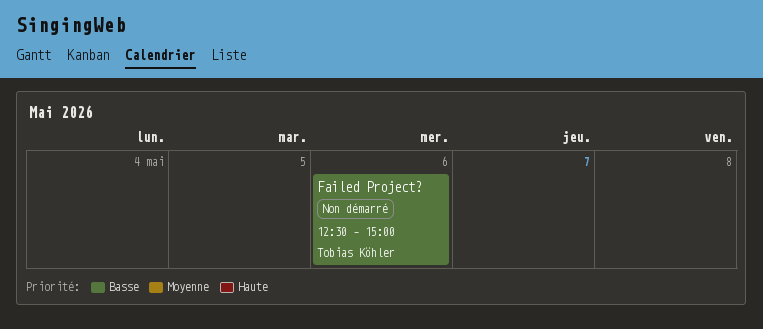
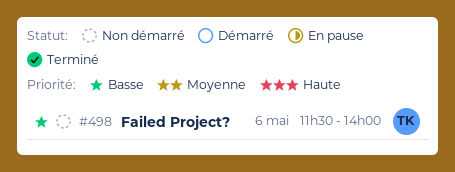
Failed Project?, begins: 12:30 -> 11:30
Failed Project?, ends: 15:00 -> 14:00

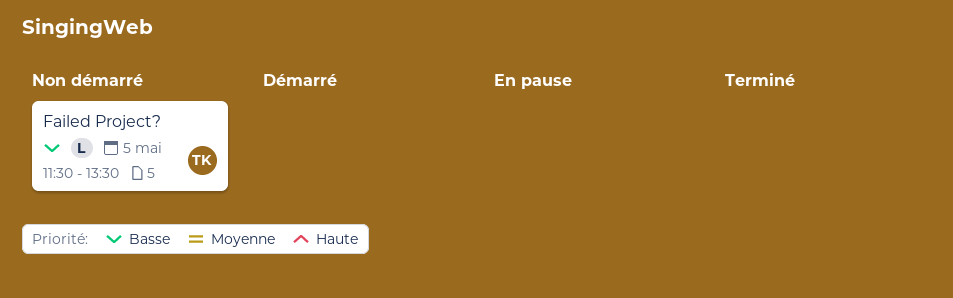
Failed Project?, day: May 6 -> May 5
Failed Project?, ends: 14:00 -> 13:30

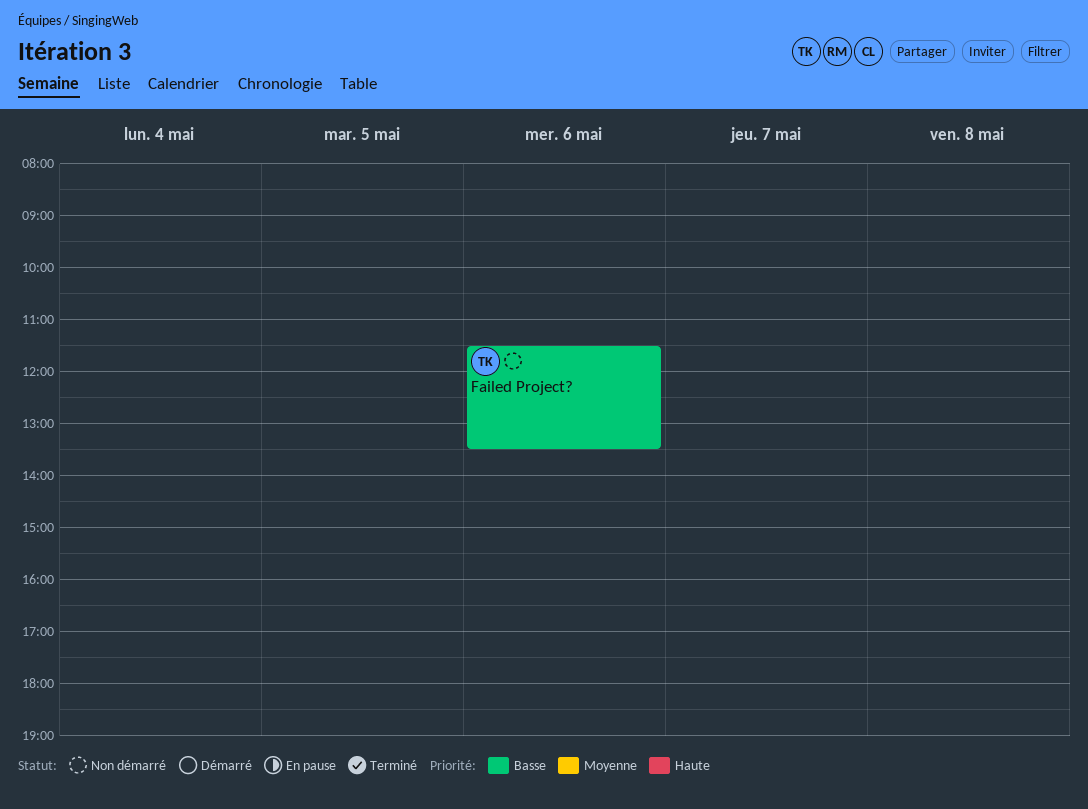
Failed Project?, day: May 5 -> May 6

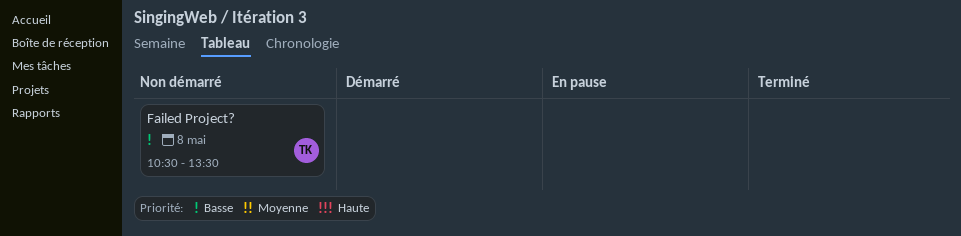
Failed Project?, day: May 6 -> May 8
Failed Project?, begins: 11:30 -> 10:30

